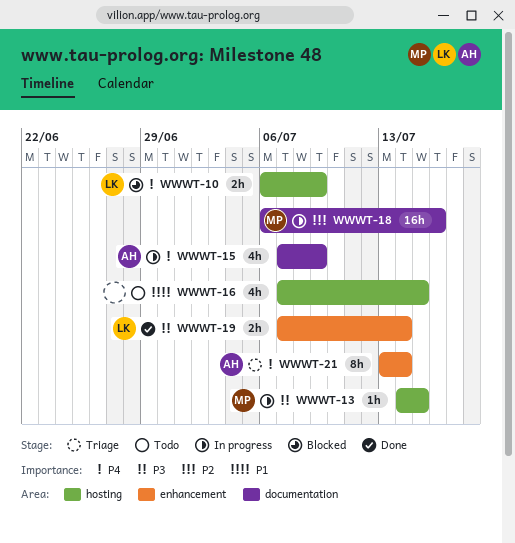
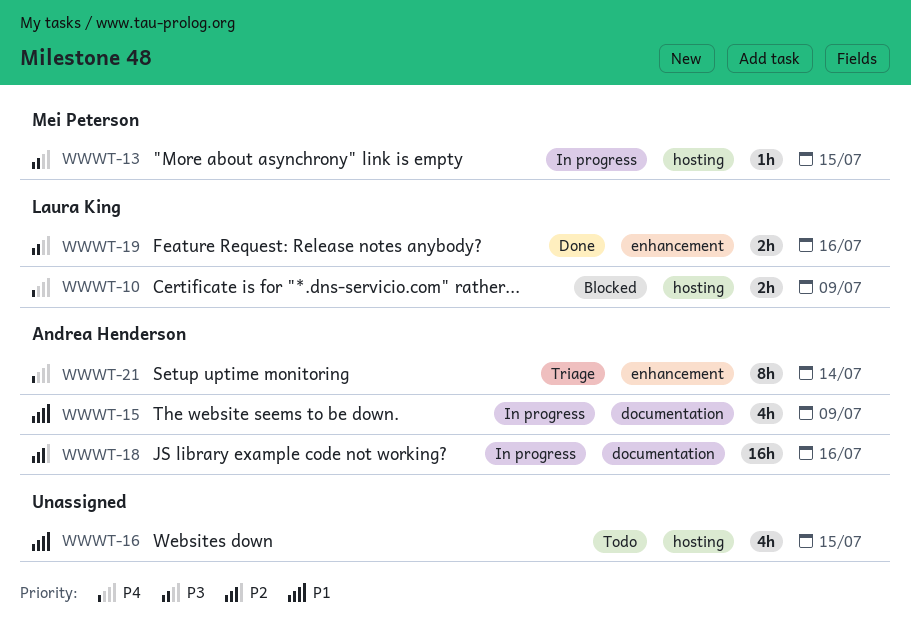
WWWT-15, priority: P4 -> P1
WWWT-18, owner: Mei Peterson -> Andrea Henderson
WWWT-19, due: Jul 14 -> Jul 16

